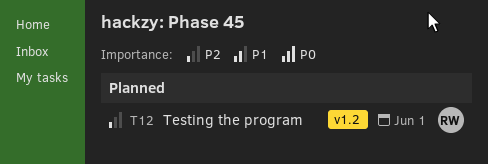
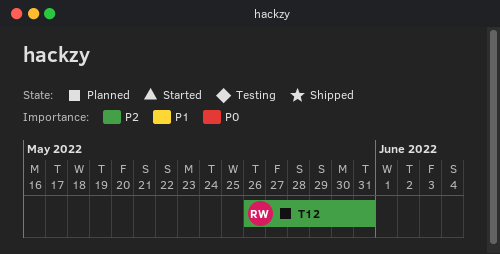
T12, due: Jun 1 -> May 31

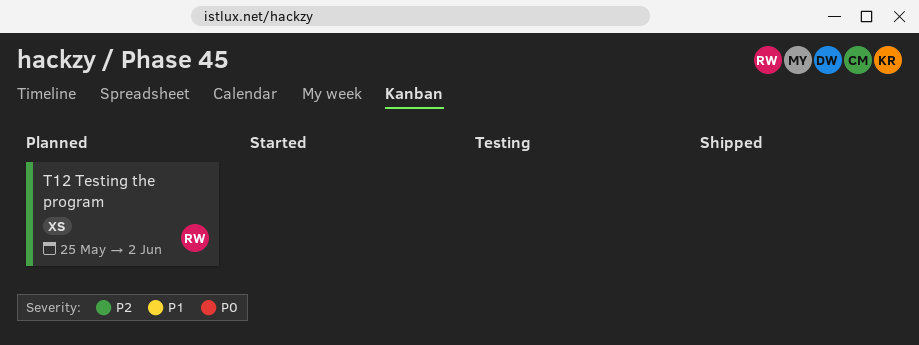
T12, start: May 26 -> May 25
T12, due: May 31 -> Jun 2

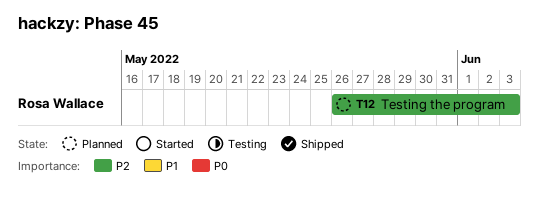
T12, start: May 25 -> May 26
T12, due: Jun 2 -> Jun 3

